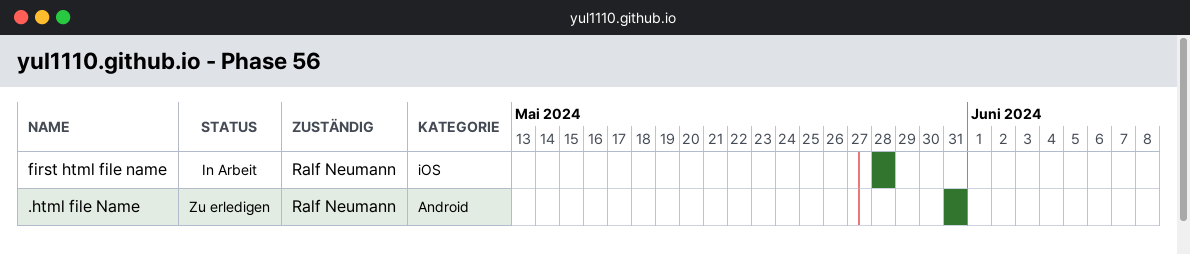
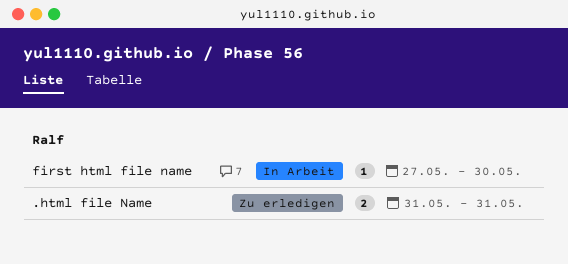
first html file name, start: May 28 -> May 27
first html file name, due: May 28 -> May 30

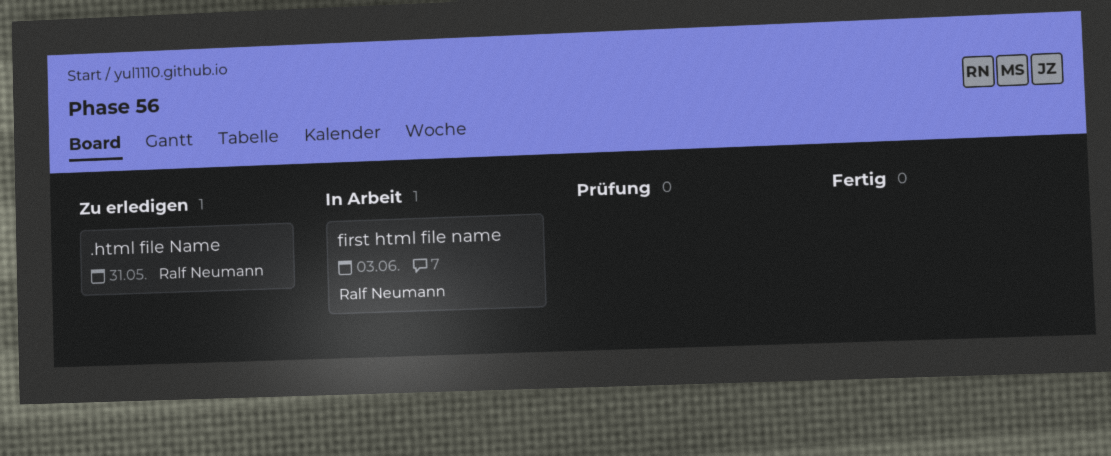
first html file name, due: May 30 -> Jun 3

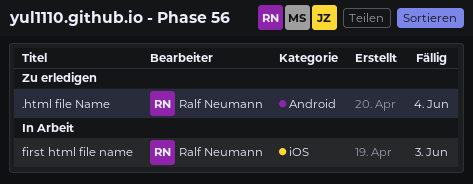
.html file Name, due: May 31 -> Jun 4

